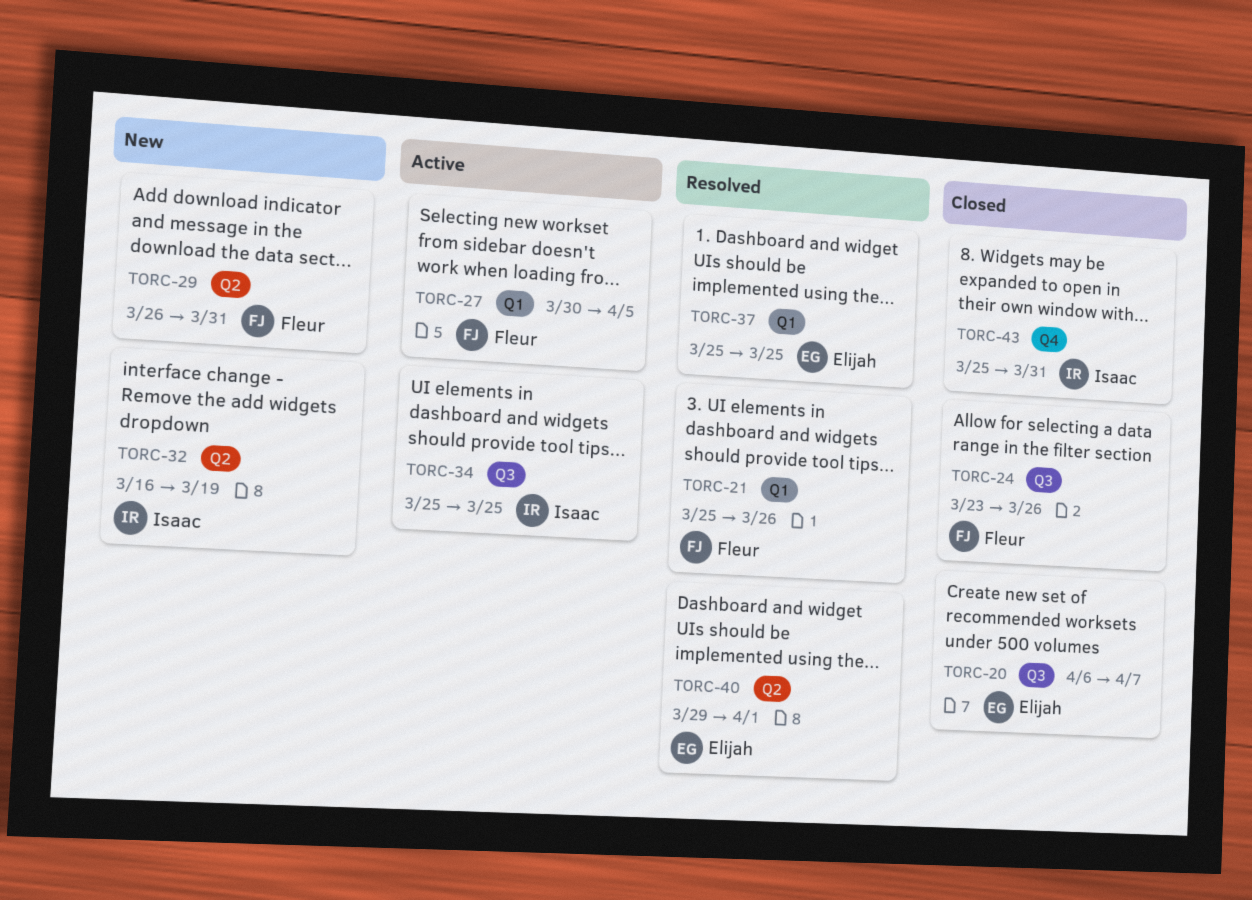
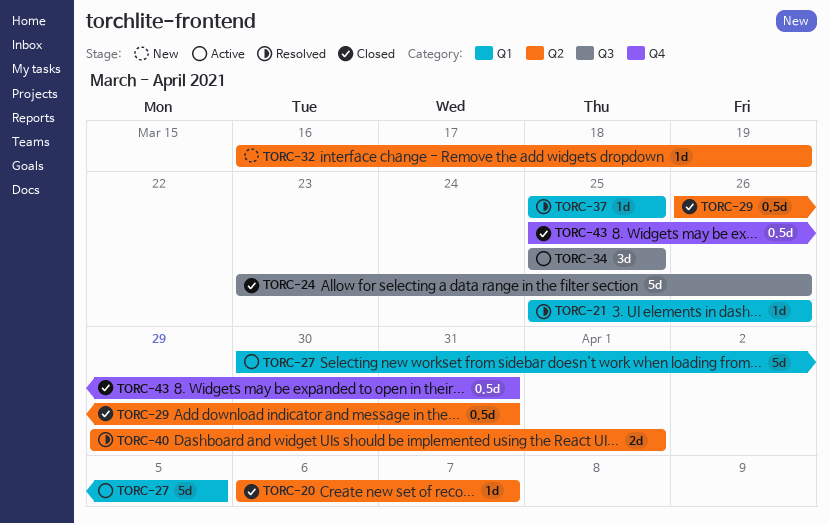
TORC-20, label: Q3 -> Q2
TORC-29, status: New -> Closed

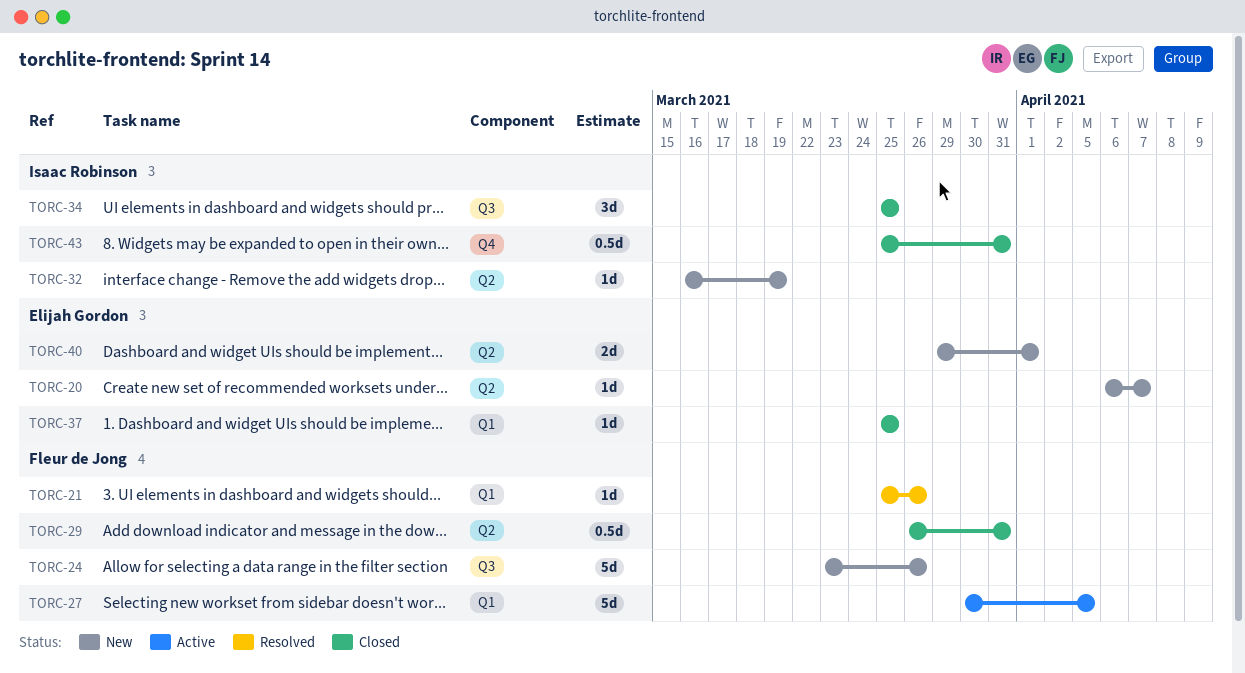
TORC-20, status: Closed -> New
TORC-24, status: Closed -> New
TORC-34, status: Active -> Closed
TORC-37, status: Resolved -> Closed
TORC-40, status: Resolved -> New

